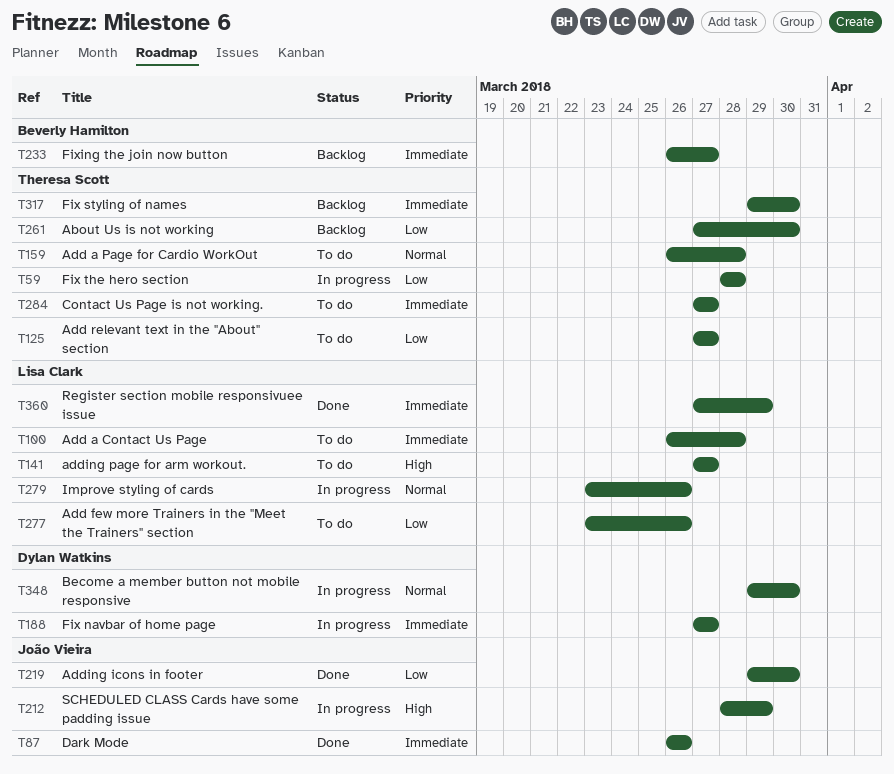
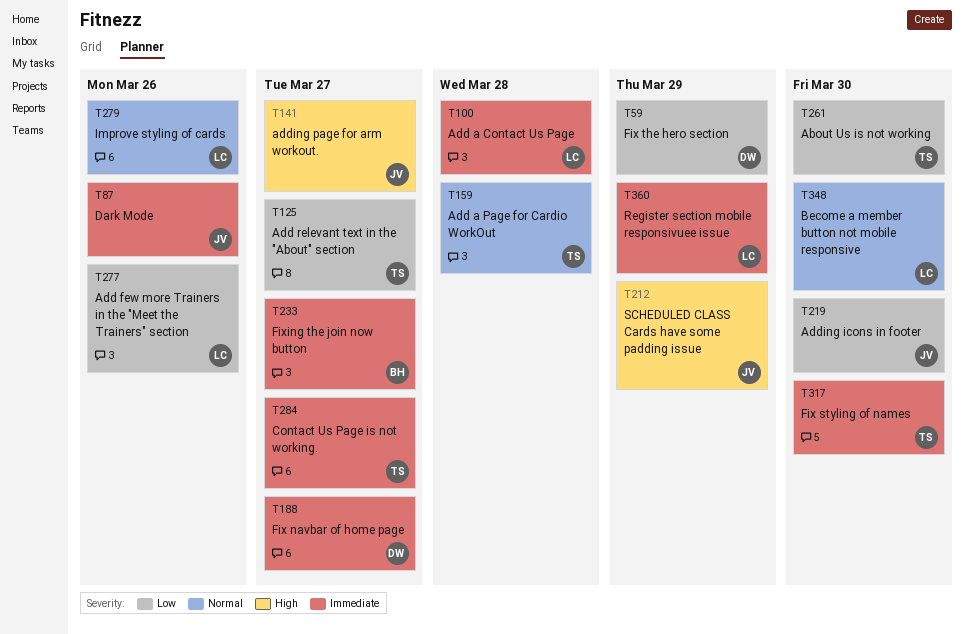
T59, owner: Theresa Scott -> Dylan Watkins
T59, due: Mar 28 -> Mar 29
T141, owner: Lisa Clark -> João Vieira
T348, owner: Dylan Watkins -> Lisa Clark

